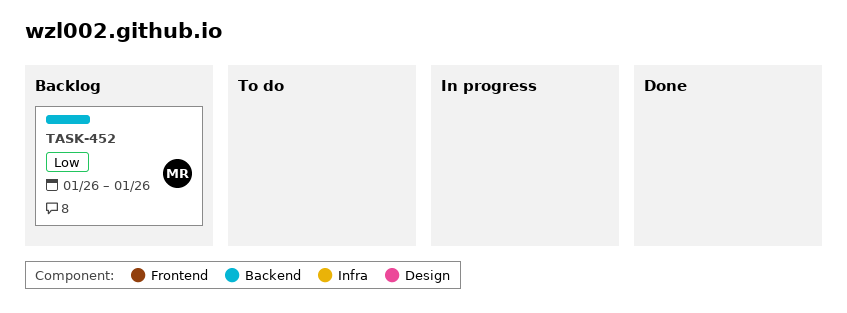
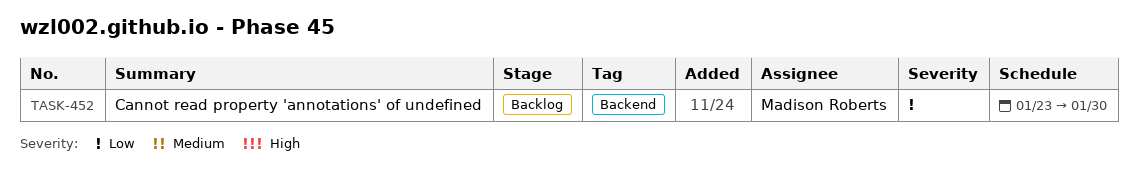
TASK-452, start: Jan 26 -> Jan 23
TASK-452, due: Jan 26 -> Jan 30

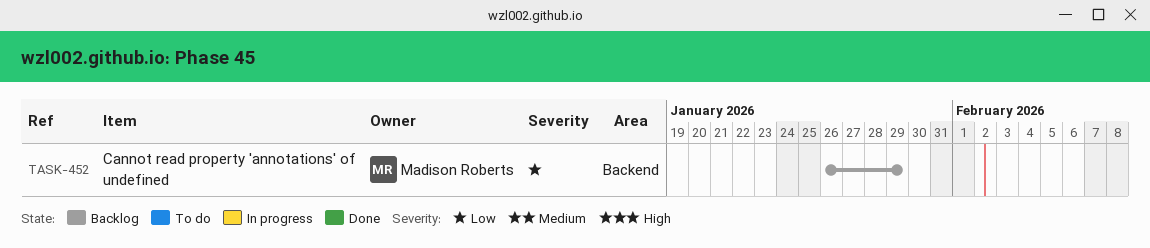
TASK-452, start: Jan 23 -> Jan 26
TASK-452, due: Jan 30 -> Jan 29

